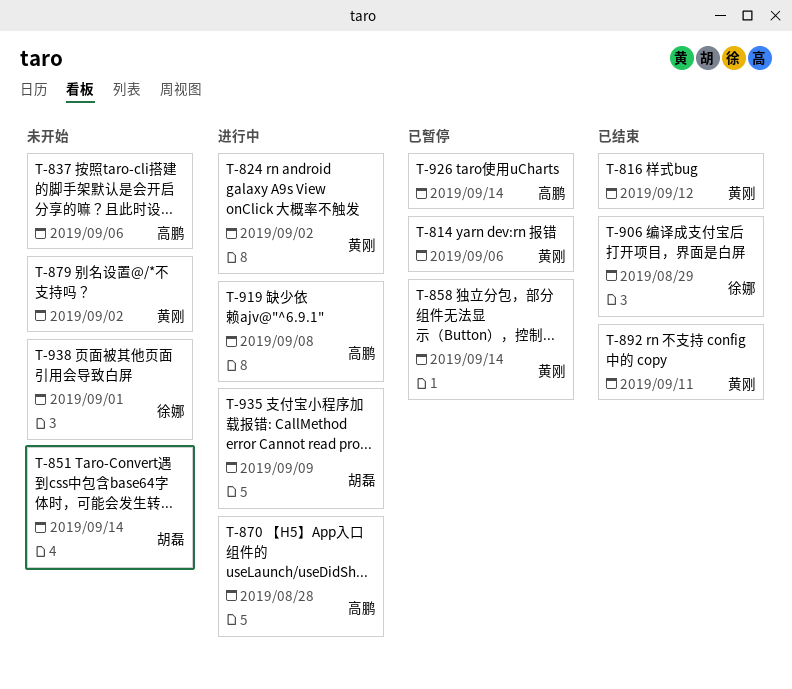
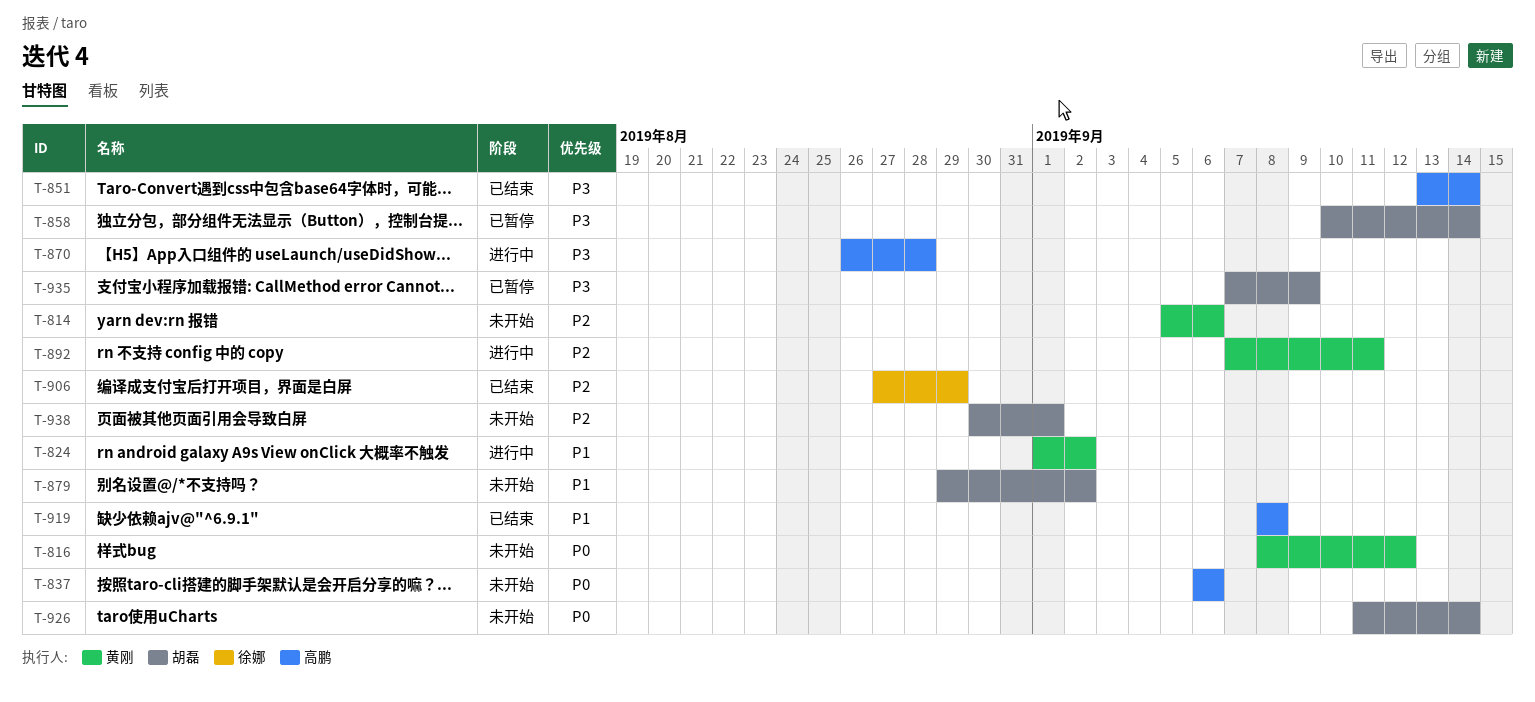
T-814, status: 已暂停 -> 未开始
T-816, status: 已结束 -> 未开始
T-851, status: 未开始 -> 已结束
T-851, owner: 胡磊 -> 高鹏
T-858, owner: 黄刚 -> 胡磊
T-879, owner: 黄刚 -> 胡磊
T-892, status: 已结束 -> 进行中
T-919, status: 进行中 -> 已结束
T-926, status: 已暂停 -> 未开始
T-926, owner: 高鹏 -> 胡磊
T-935, status: 进行中 -> 已暂停
T-938, owner: 徐娜 -> 胡磊

